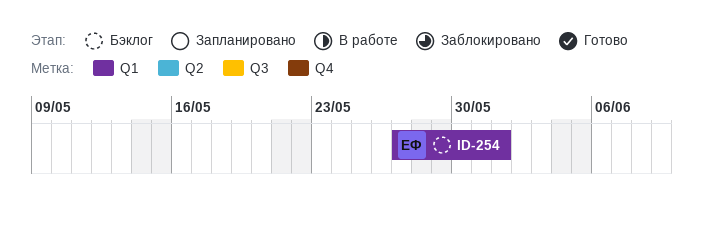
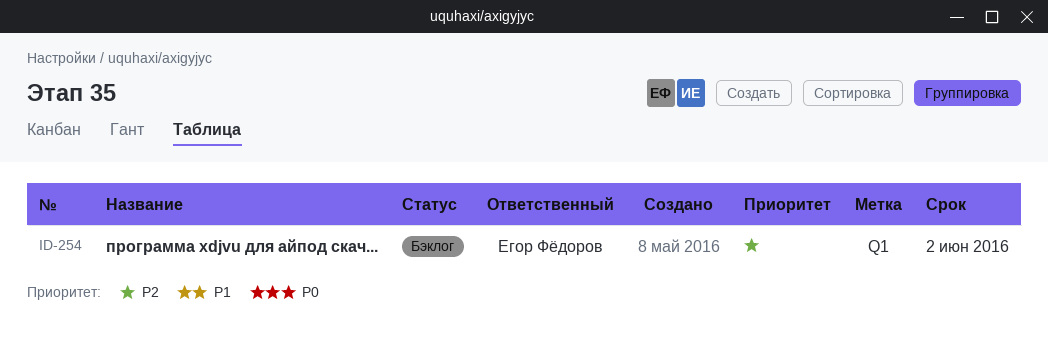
ID-254, due: Jun 1 -> Jun 2

